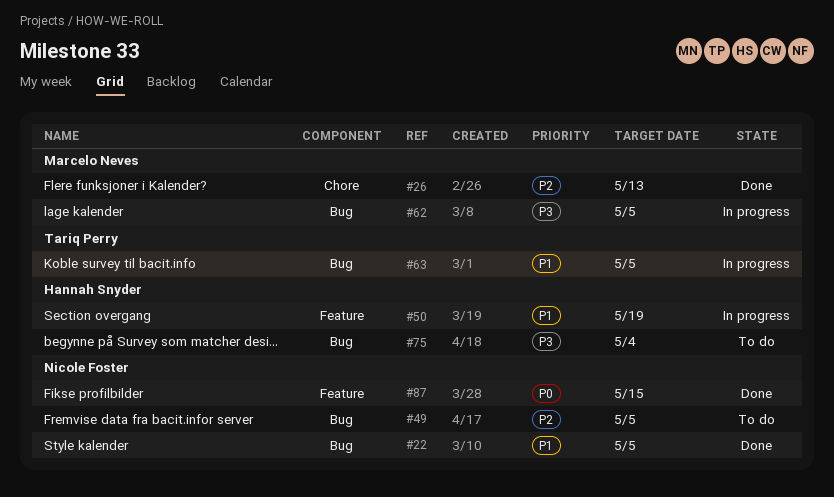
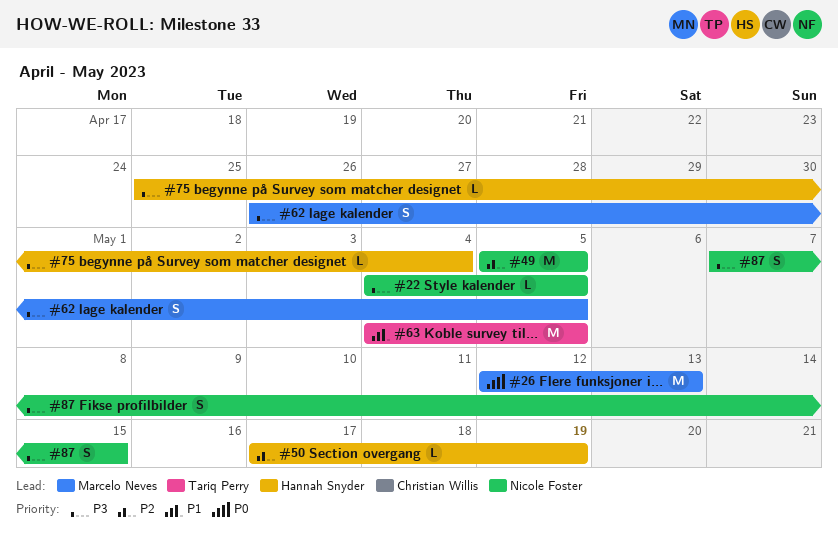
#22, priority: P1 -> P3
#26, priority: P2 -> P0
#50, priority: P1 -> P2
#87, priority: P0 -> P3

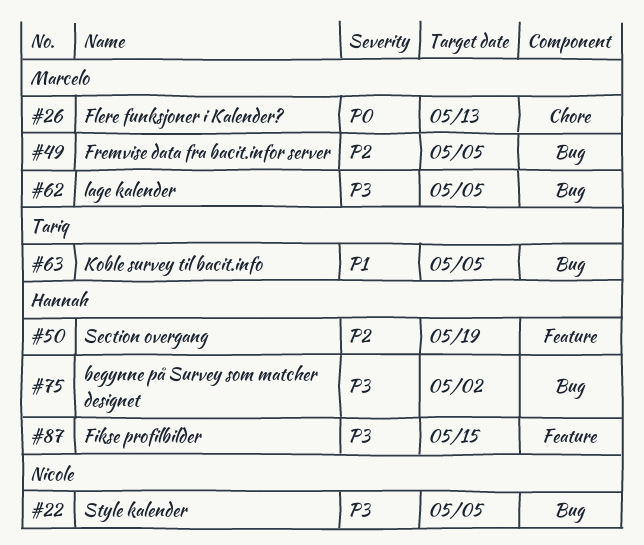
#49, owner: Nicole Foster -> Marcelo Neves
#75, due: May 4 -> May 2
#87, owner: Nicole Foster -> Hannah Snyder

